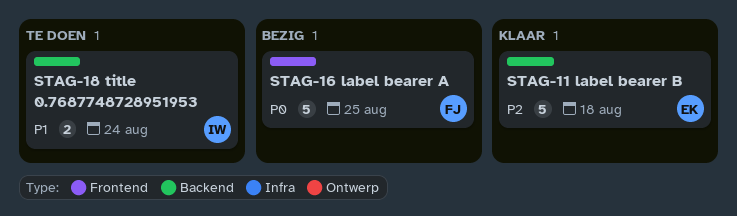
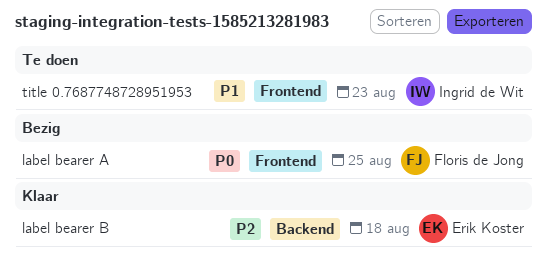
title 0.7687748728951953, label: Backend -> Frontend
title 0.7687748728951953, due: Aug 24 -> Aug 23

